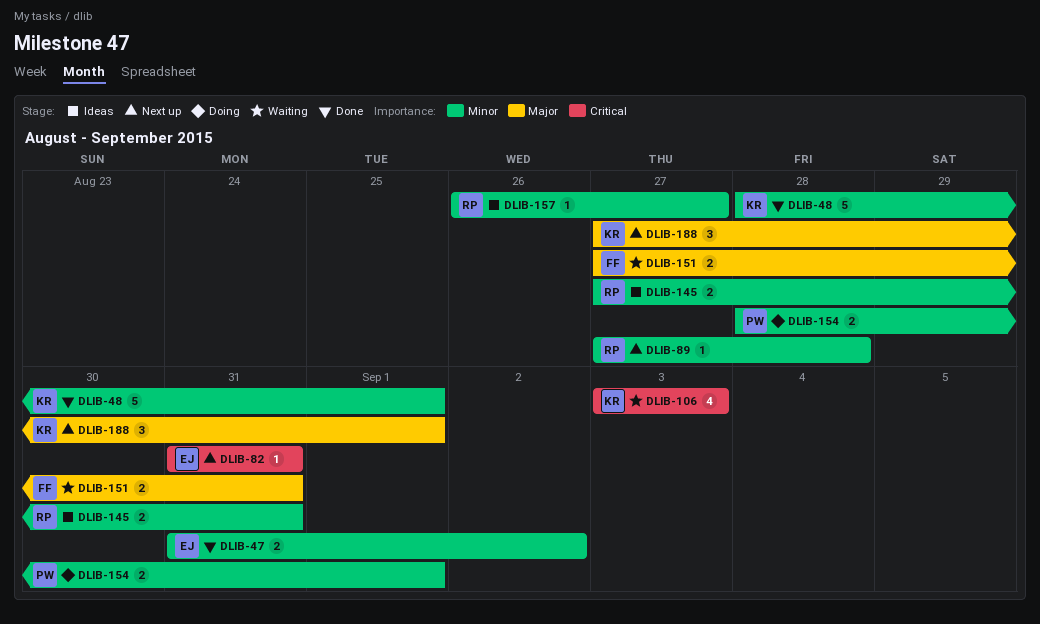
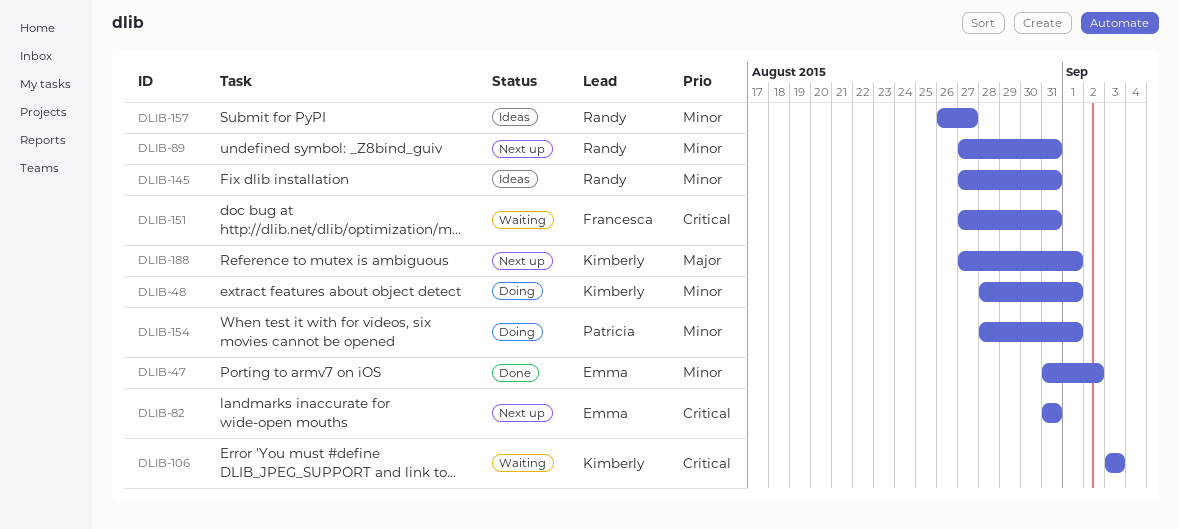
DLIB-48, status: Done -> Doing
DLIB-89, due: Aug 28 -> Aug 31
DLIB-151, priority: Major -> Critical

